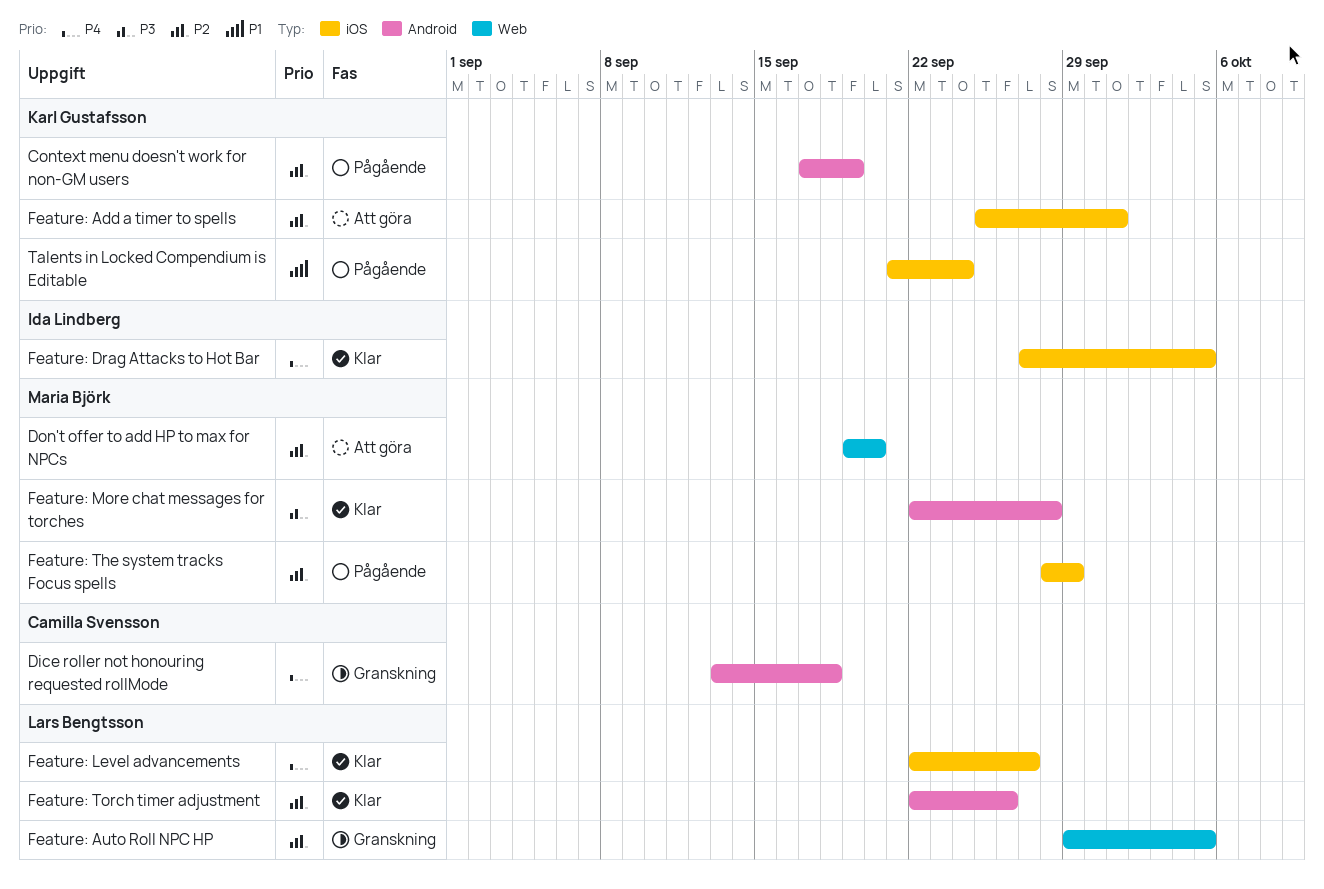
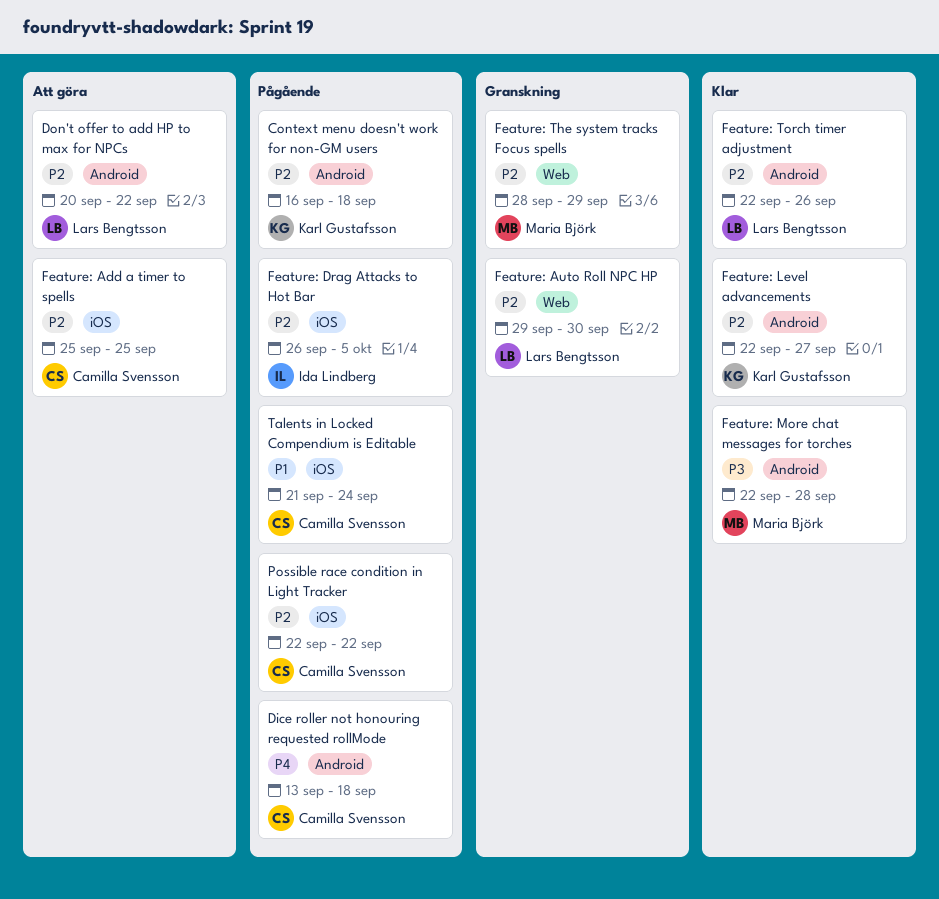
Context menu doesn't work for non-GM users, start: Sep 17 -> Sep 16
Context menu doesn't work for non-GM users, due: Sep 19 -> Sep 18
Dice roller not honouring requested rollMode, status: Granskning -> Pågående
Don't offer to add HP to max for NPCs, owner: Maria Björk -> Lars Bengtsson
Don't offer to add HP to max for NPCs, label: Web -> Android
Don't offer to add HP to max for NPCs, start: Sep 19 -> Sep 20
Don't offer to add HP to max for NPCs, due: Sep 20 -> Sep 22
Feature: Add a timer to spells, owner: Karl Gustafsson -> Camilla Svensson
Feature: Add a timer to spells, due: Oct 1 -> Sep 25
Feature: Auto Roll NPC HP, due: Oct 5 -> Sep 30
Feature: Drag Attacks to Hot Bar, status: Klar -> Pågående
Feature: Drag Attacks to Hot Bar, priority: P4 -> P2
Feature: Drag Attacks to Hot Bar, start: Sep 27 -> Sep 26
Feature: Level advancements, owner: Lars Bengtsson -> Karl Gustafsson
Feature: Level advancements, priority: P4 -> P2
Feature: Level advancements, label: iOS -> Android
Feature: The system tracks Focus spells, status: Pågående -> Granskning
Feature: The system tracks Focus spells, label: iOS -> Web
Possible race condition in Light Tracker: none -> present
Talents in Locked Compendium is Editable, owner: Karl Gustafsson -> Camilla Svensson

